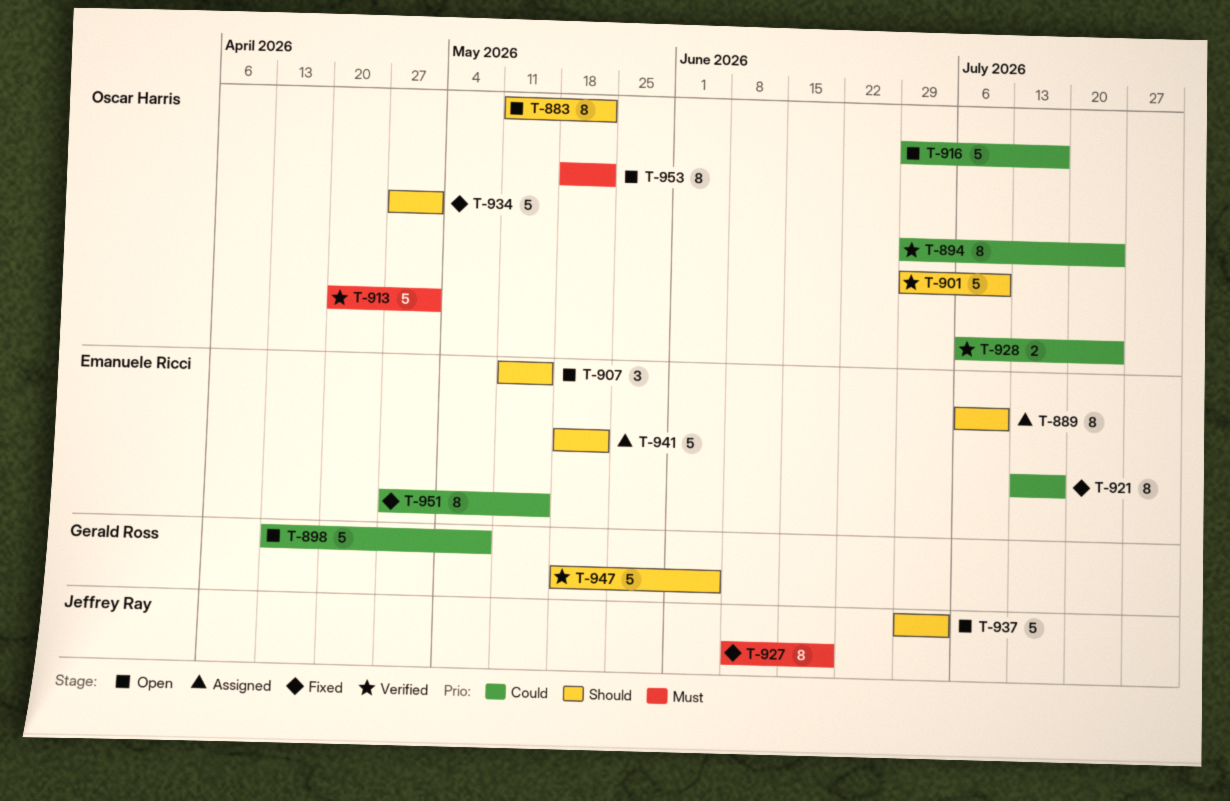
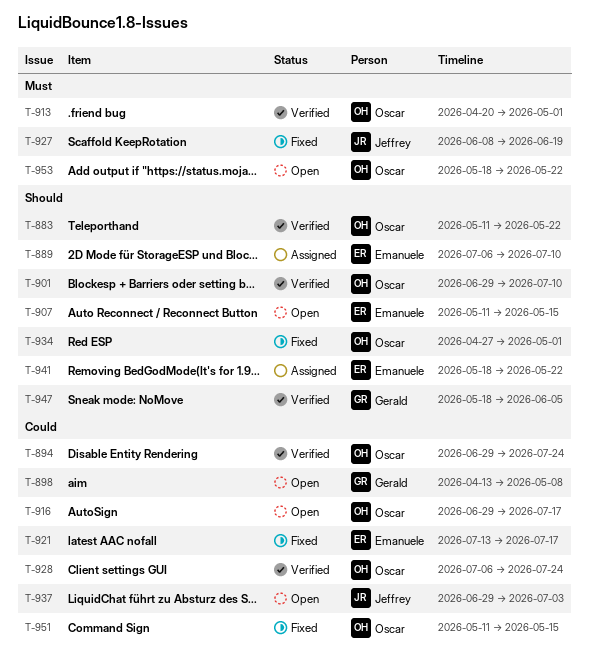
T-883, status: Open -> Verified
T-937, priority: Should -> Could
T-951, owner: Emanuele Ricci -> Oscar Harris
T-951, start: Apr 27 -> May 11

